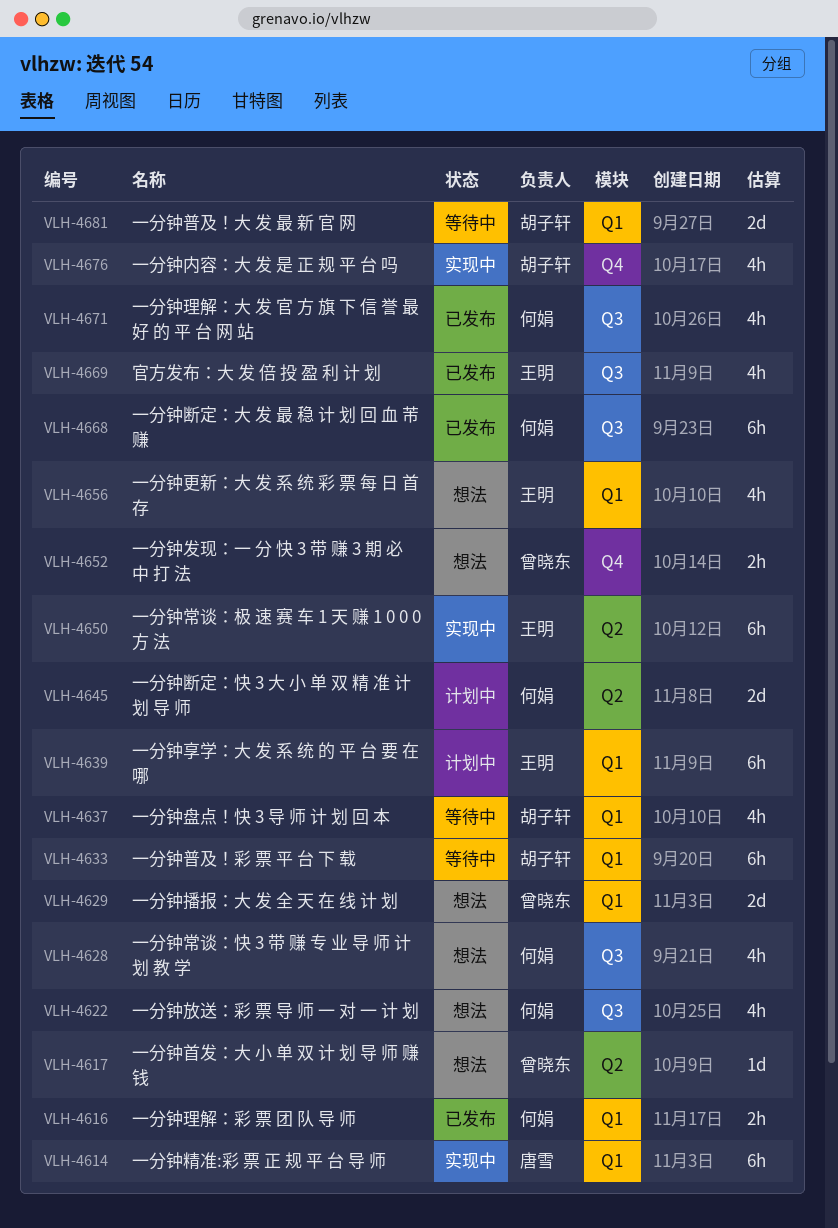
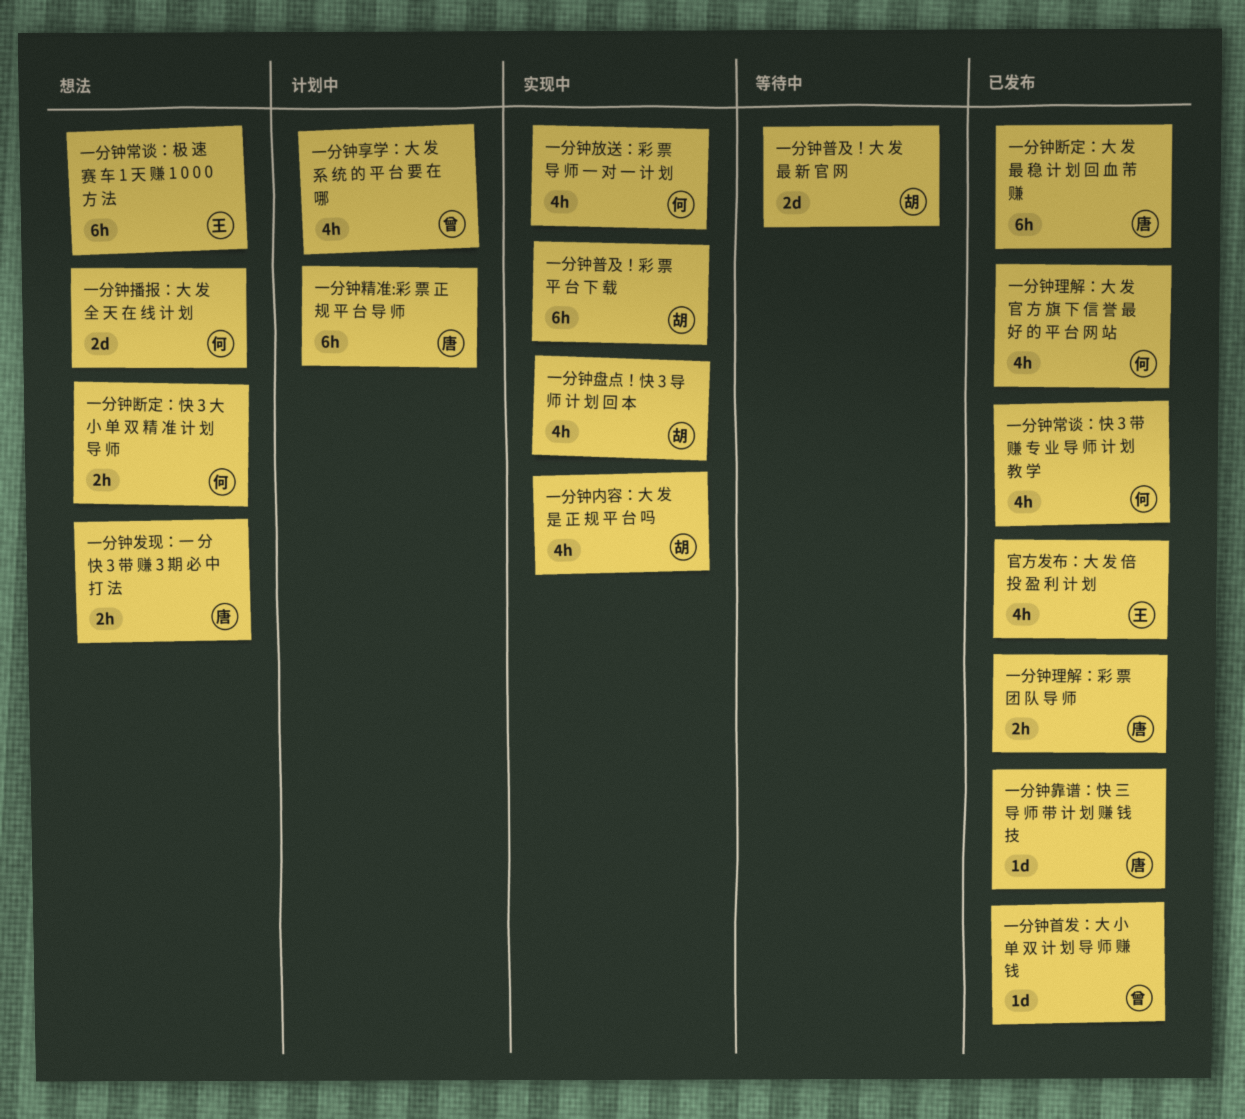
一分钟享学：大 发 系 统 的 平 台 要 在 哪, owner: 王明 -> 曾晓东
一分钟享学：大 发 系 统 的 平 台 要 在 哪, estimate: 6h -> 4h
一分钟发现：一 分 快 3 带 赚 3 期 必 中 打 法, owner: 曾晓东 -> 唐雪
一分钟常谈：快 3 带 赚 专 业 导 师 计 划 教 学, status: 想法 -> 已发布
一分钟常谈：极 速 赛 车 1 天 赚 1 0 0 0 方 法, status: 实现中 -> 想法
一分钟播报：大 发 全 天 在 线 计 划, owner: 曾晓东 -> 何娟
一分钟放送：彩 票 导 师 一 对 一 计 划, status: 想法 -> 实现中
一分钟断定：大 发 最 稳 计 划 回 血 芾 赚, owner: 何娟 -> 唐雪
一分钟断定：快 3 大 小 单 双 精 准 计 划 导 师, status: 计划中 -> 想法
一分钟断定：快 3 大 小 单 双 精 准 计 划 导 师, estimate: 2d -> 2h
一分钟普及！彩 票 平 台 下 载, status: 等待中 -> 实现中
一分钟更新：大 发 系 统 彩 票 每 日 首 存: present -> none
一分钟理解：彩 票 团 队 导 师, owner: 何娟 -> 唐雪
一分钟盘点！快 3 导 师 计 划 回 本, status: 等待中 -> 实现中
一分钟精准:彩 票 正 规 平 台 导 师, status: 实现中 -> 计划中
一分钟靠谱：快 三 导 师 带 计 划 赚 钱 技: none -> present
一分钟首发：大 小 单 双 计 划 导 师 赚 钱, status: 想法 -> 已发布

